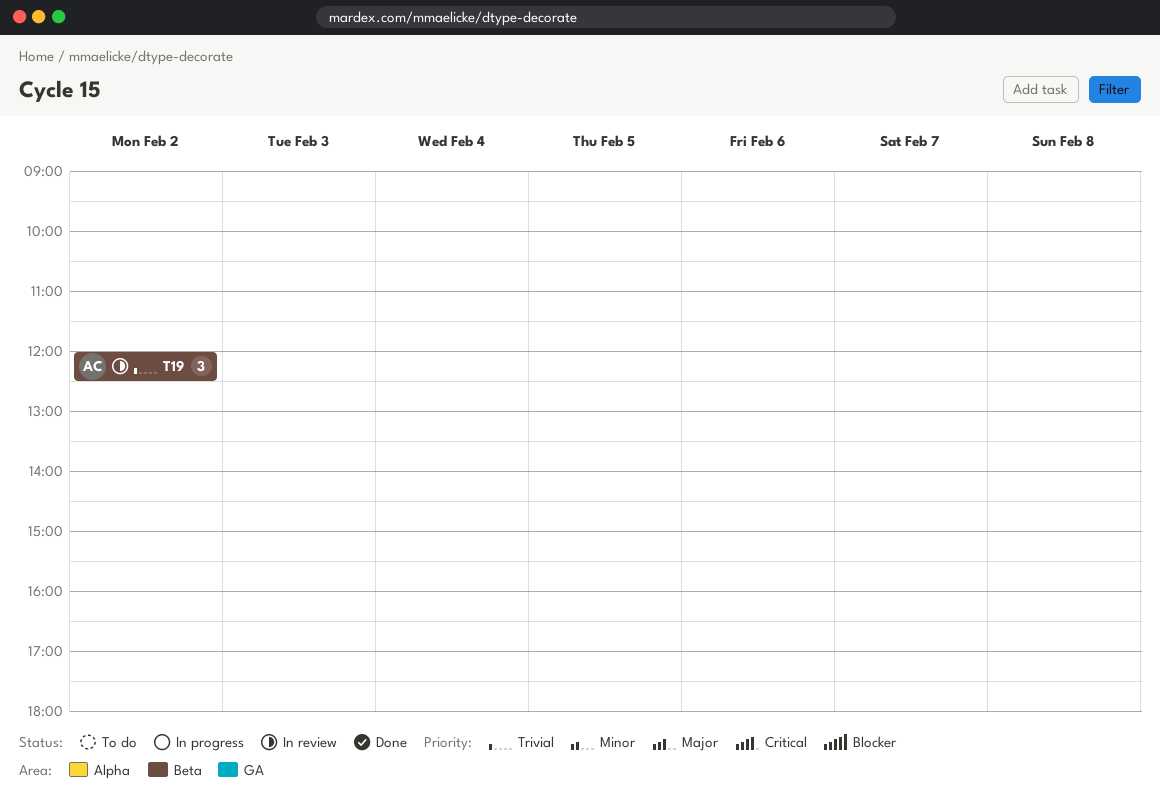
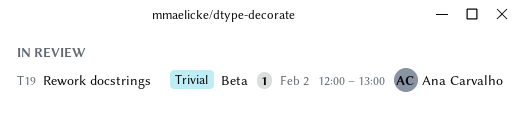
T19, estimate: 3 -> 1
T19, ends: 12:30 -> 13:00

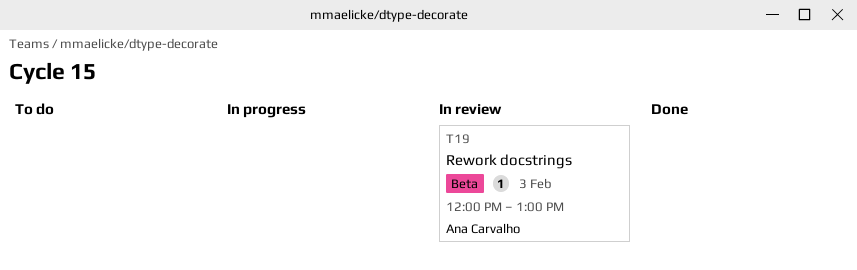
T19, day: Feb 2 -> Feb 3

